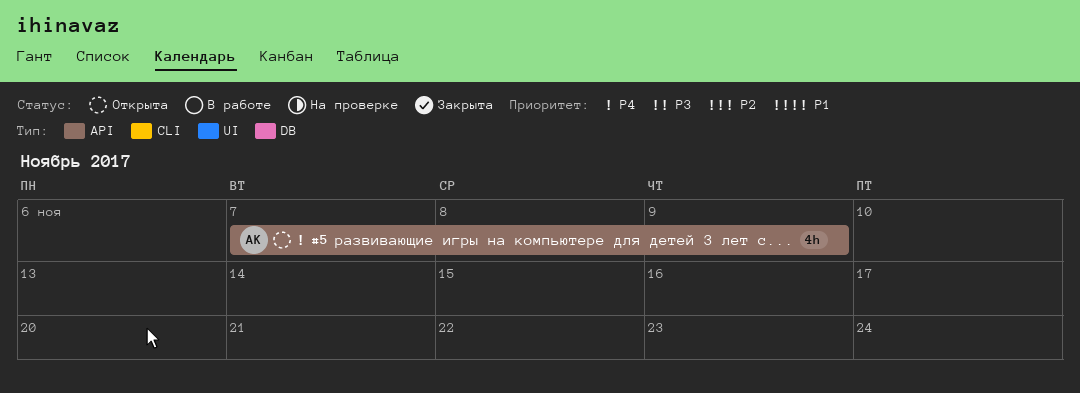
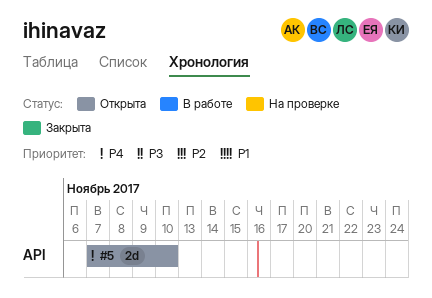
#5, estimate: 4h -> 2d
#5, due: Nov 9 -> Nov 10

